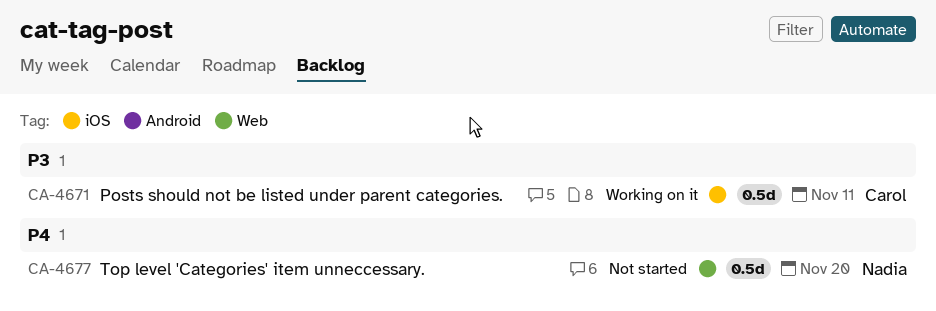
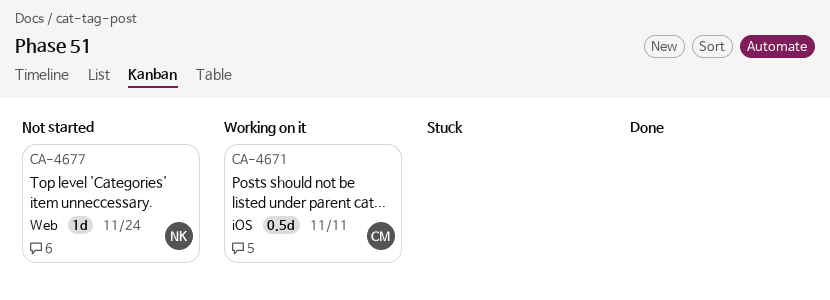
CA-4677, estimate: 0.5d -> 1d
CA-4677, due: Nov 20 -> Nov 24

